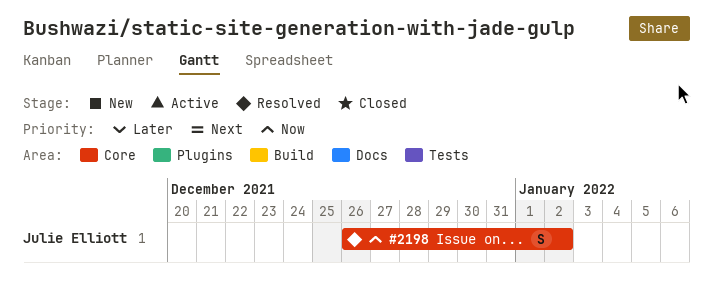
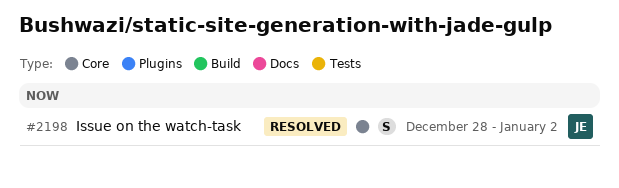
#2198, start: Dec 26 -> Dec 28

